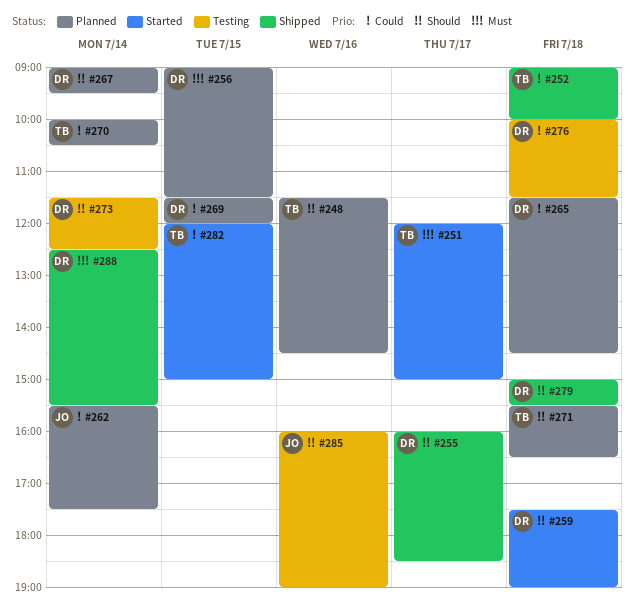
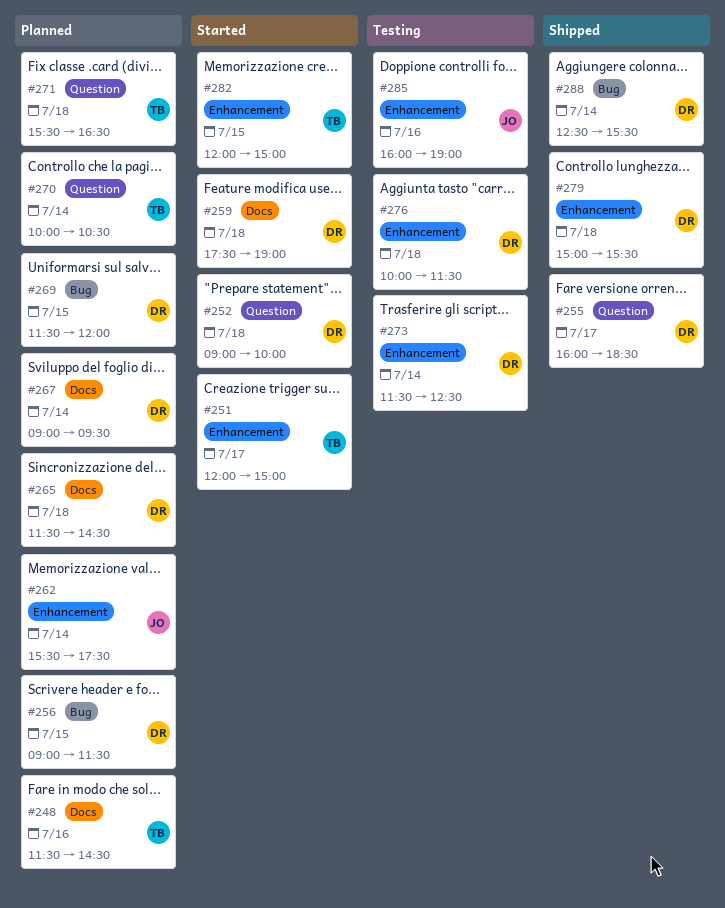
#252, status: Shipped -> Started
#252, owner: TB -> DR

